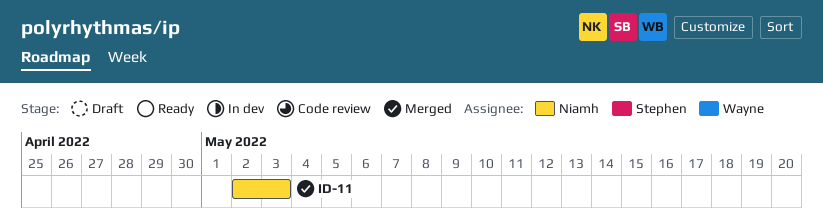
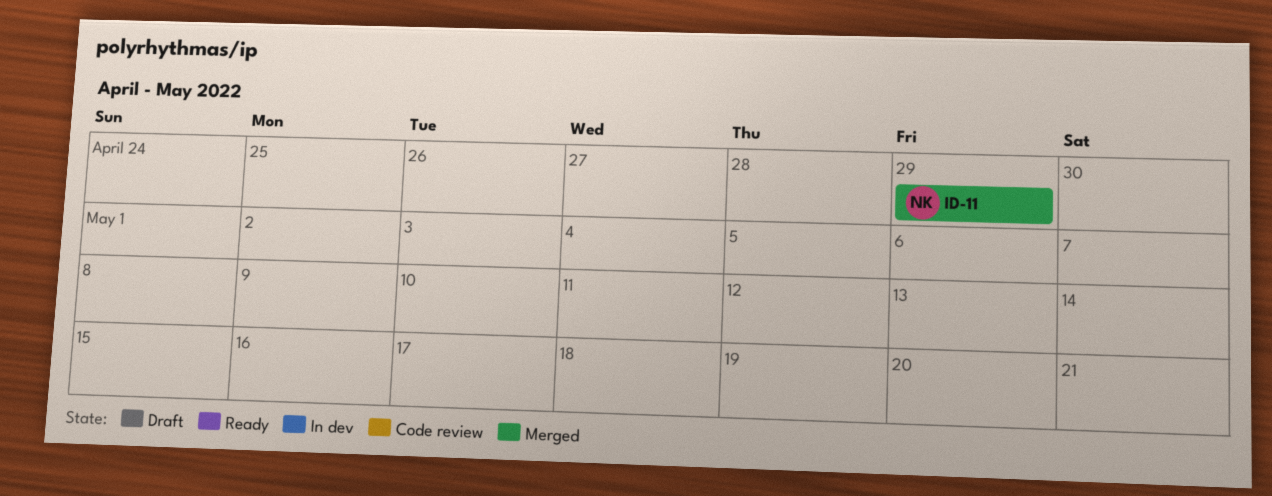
ID-11, start: May 2 -> Apr 29
ID-11, due: May 3 -> Apr 29

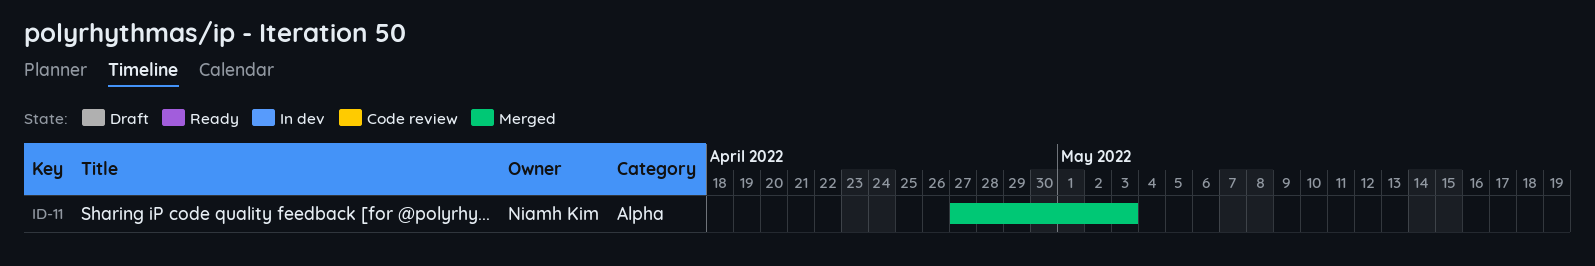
ID-11, start: Apr 29 -> Apr 27
ID-11, due: Apr 29 -> May 3

